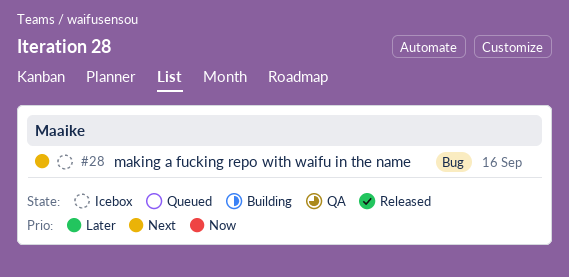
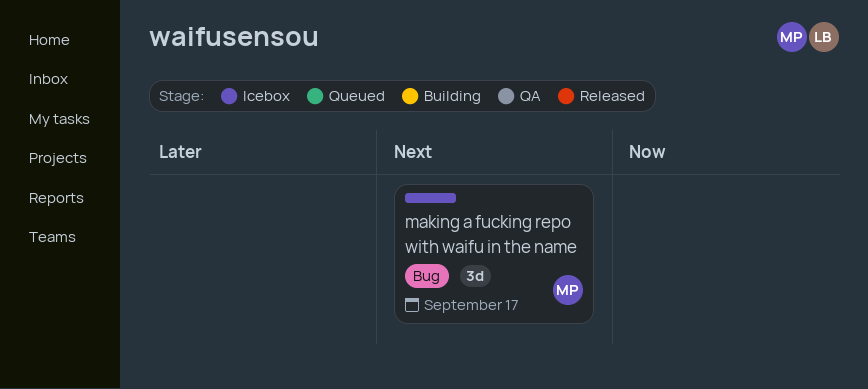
making a fucking repo with waifu in the name, due: Sep 16 -> Sep 17

